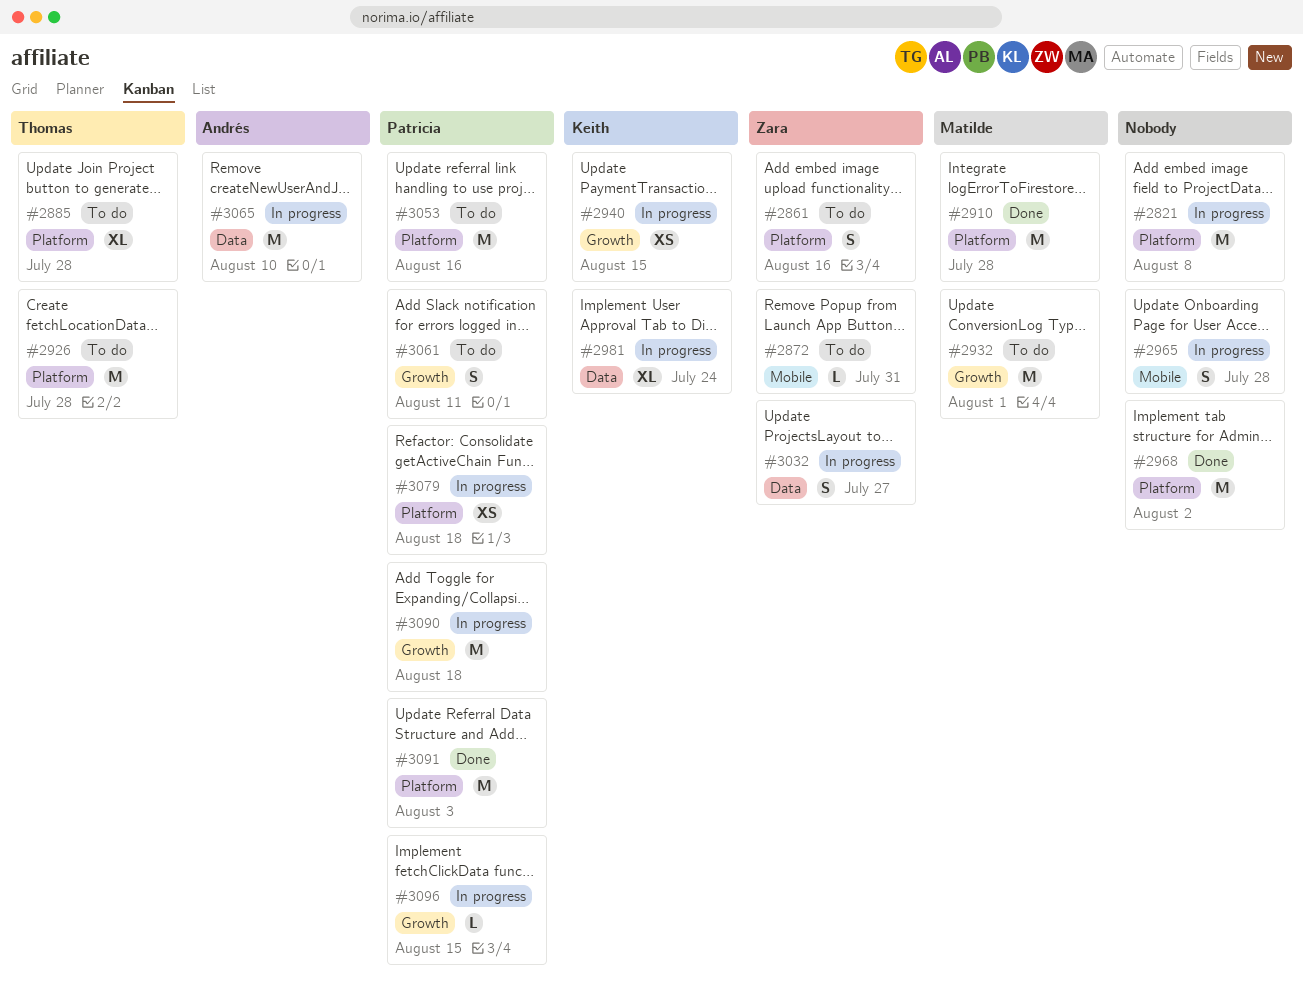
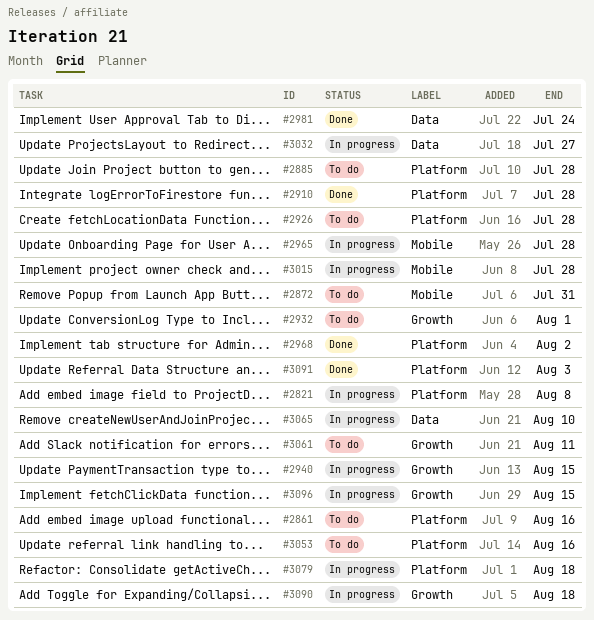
#2981, status: In progress -> Done
#3015: none -> present

